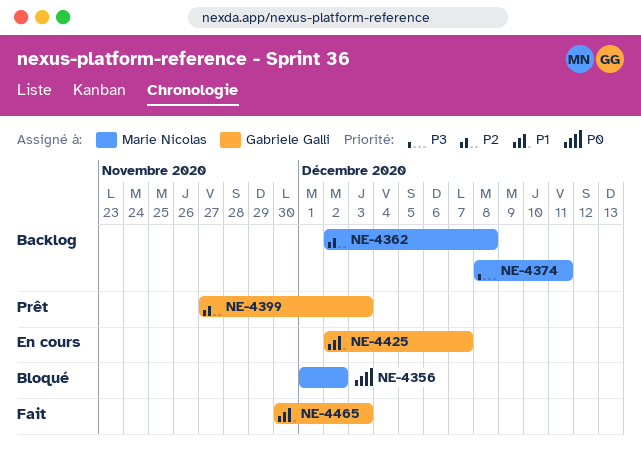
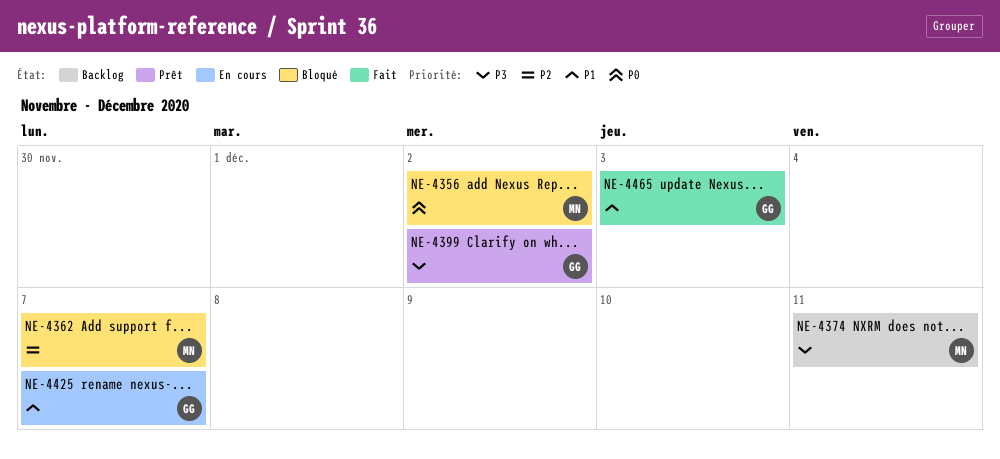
NE-4362, status: Backlog -> Bloqué
NE-4362, due: Dec 8 -> Dec 7
NE-4399, priority: P2 -> P3
NE-4399, due: Dec 3 -> Dec 2

